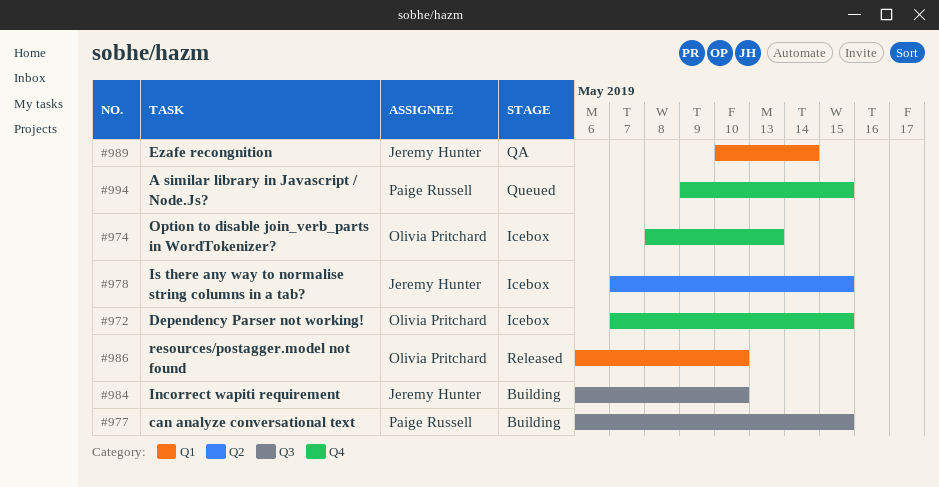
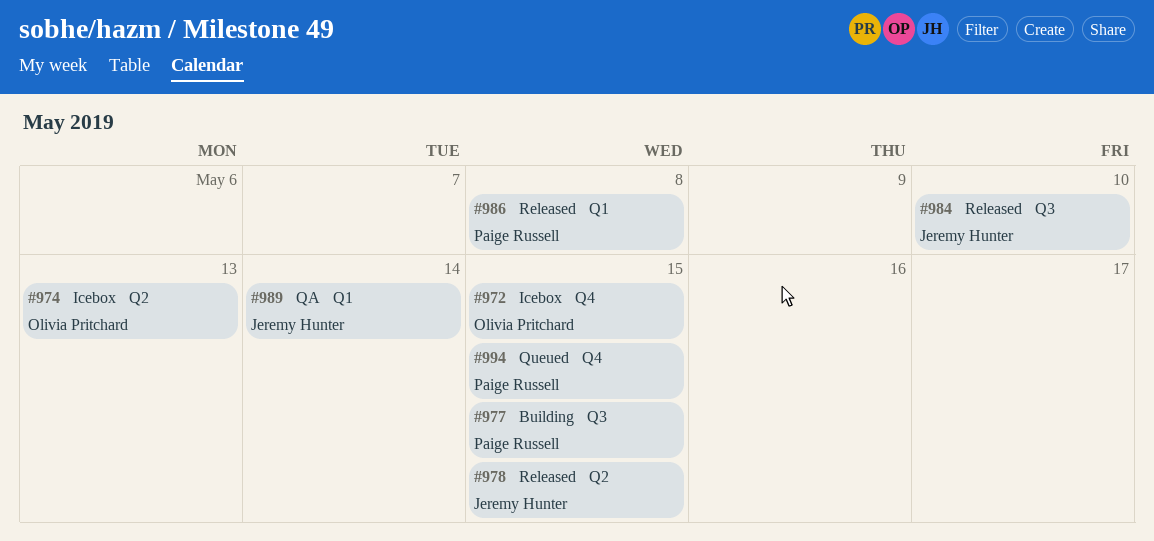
#974, label: Q4 -> Q2
#978, status: Icebox -> Released
#984, status: Building -> Released
#986, owner: Olivia Pritchard -> Paige Russell
#986, due: May 10 -> May 8

